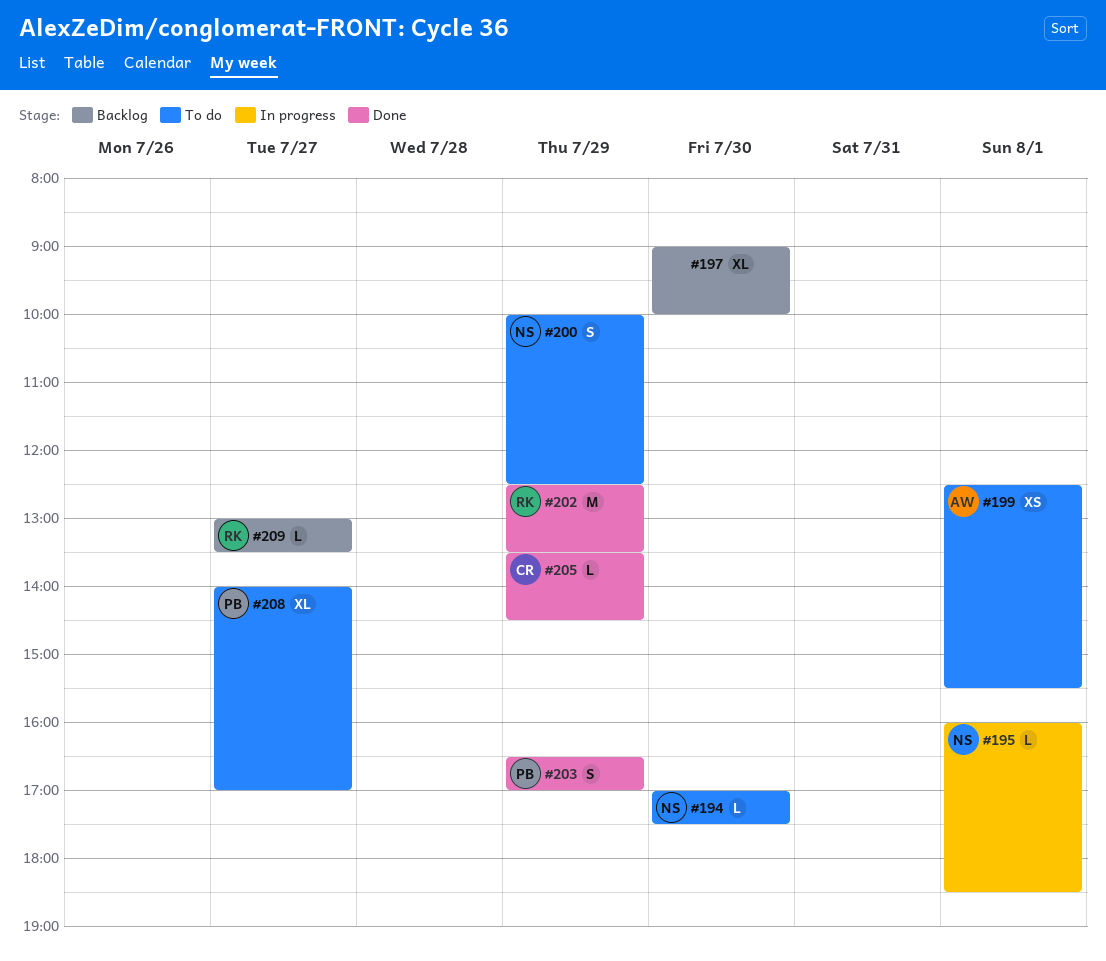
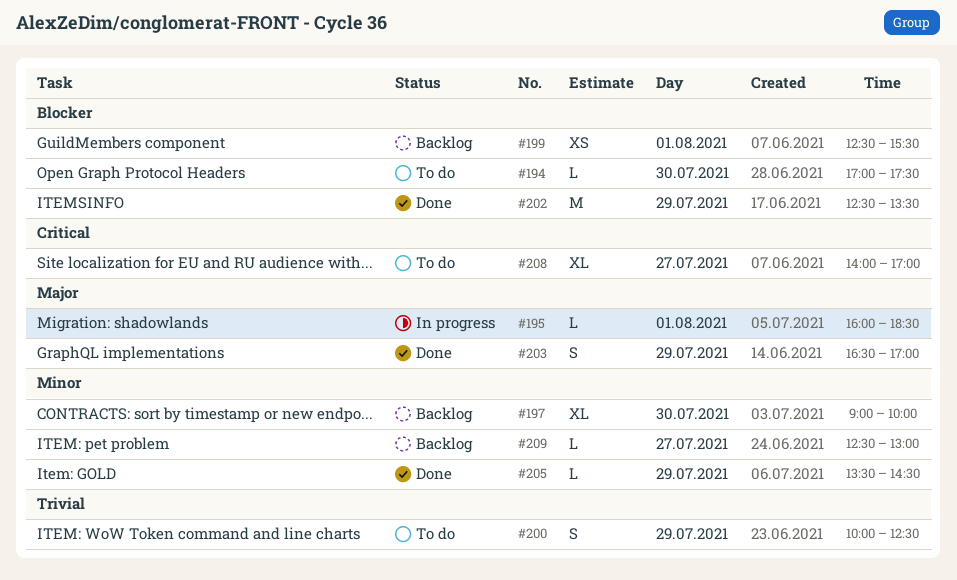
#199, status: To do -> Backlog
#209, begins: 13:00 -> 12:30
#209, ends: 13:30 -> 13:00

